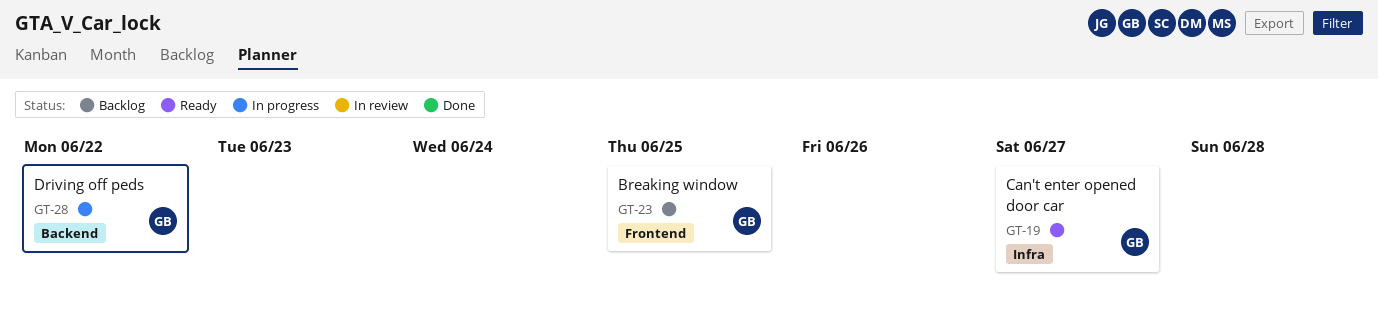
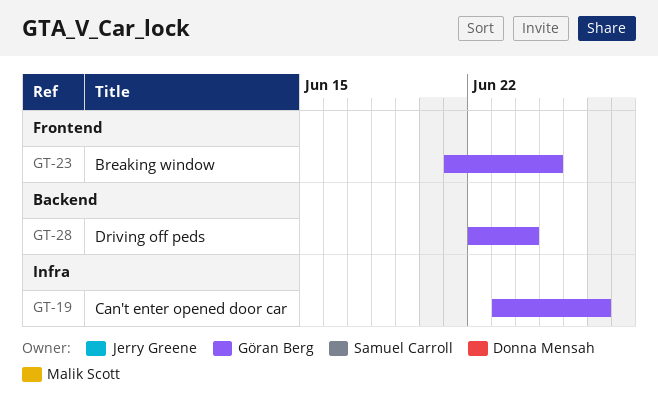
GT-28, due: Jun 22 -> Jun 24

